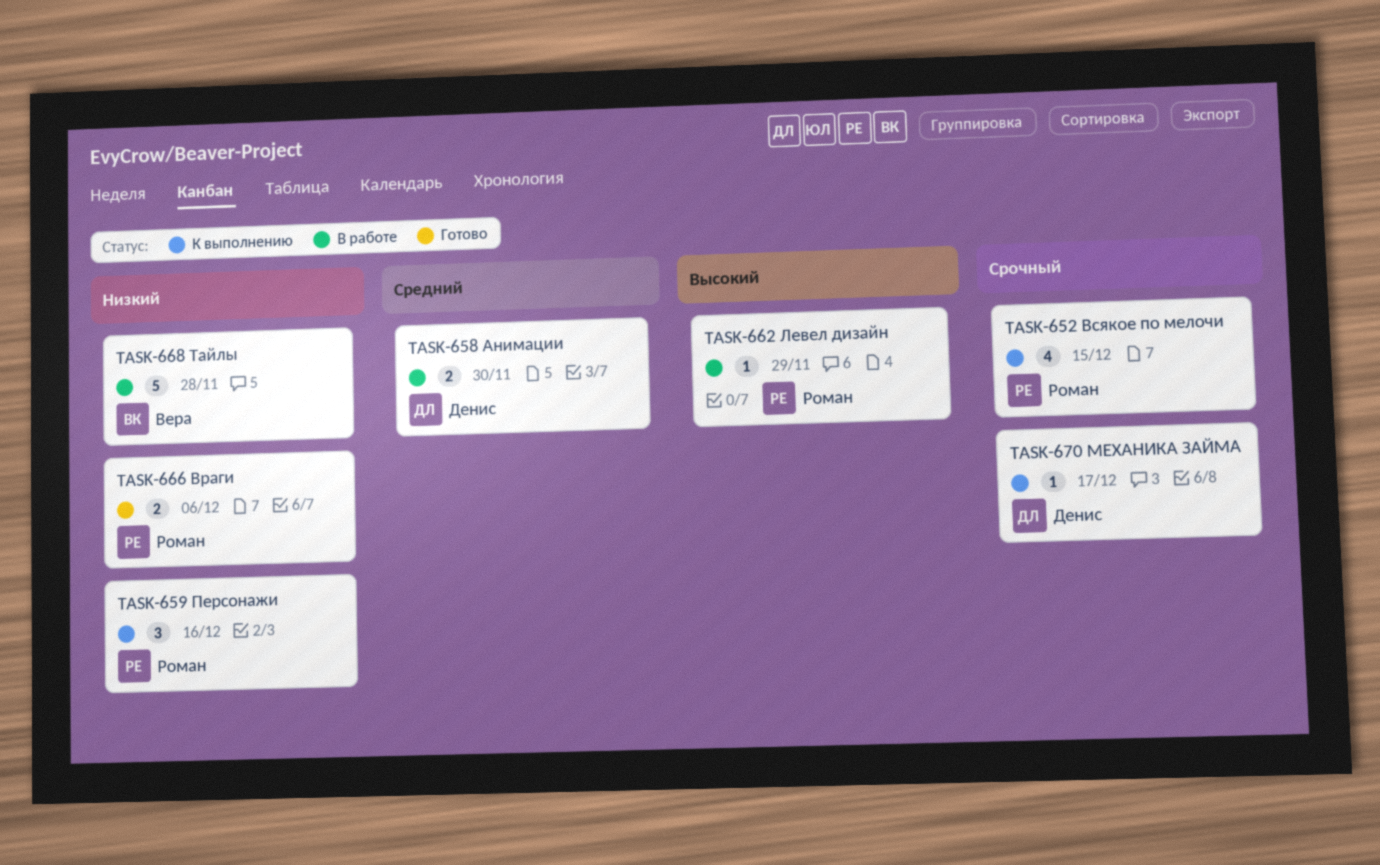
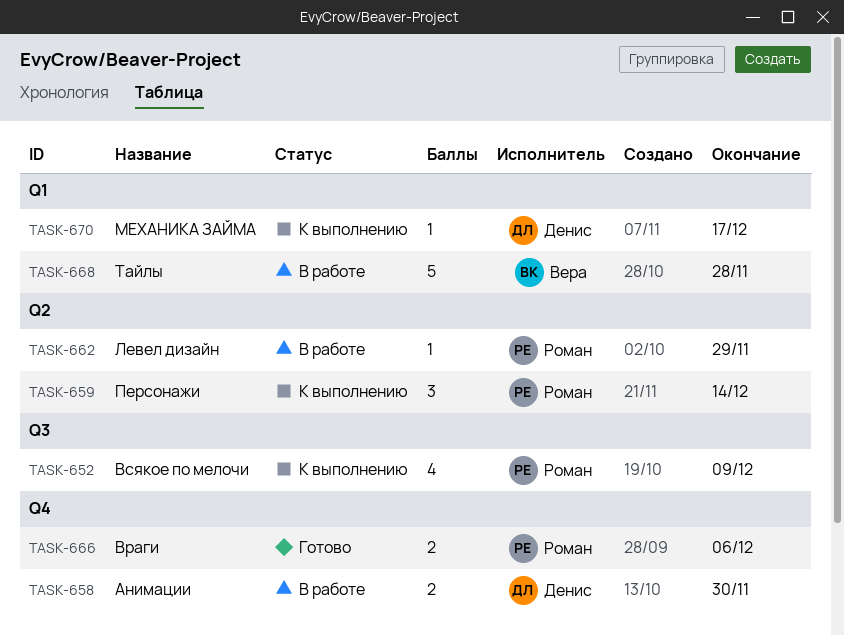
TASK-652, due: Dec 15 -> Dec 9
TASK-659, due: Dec 16 -> Dec 14

